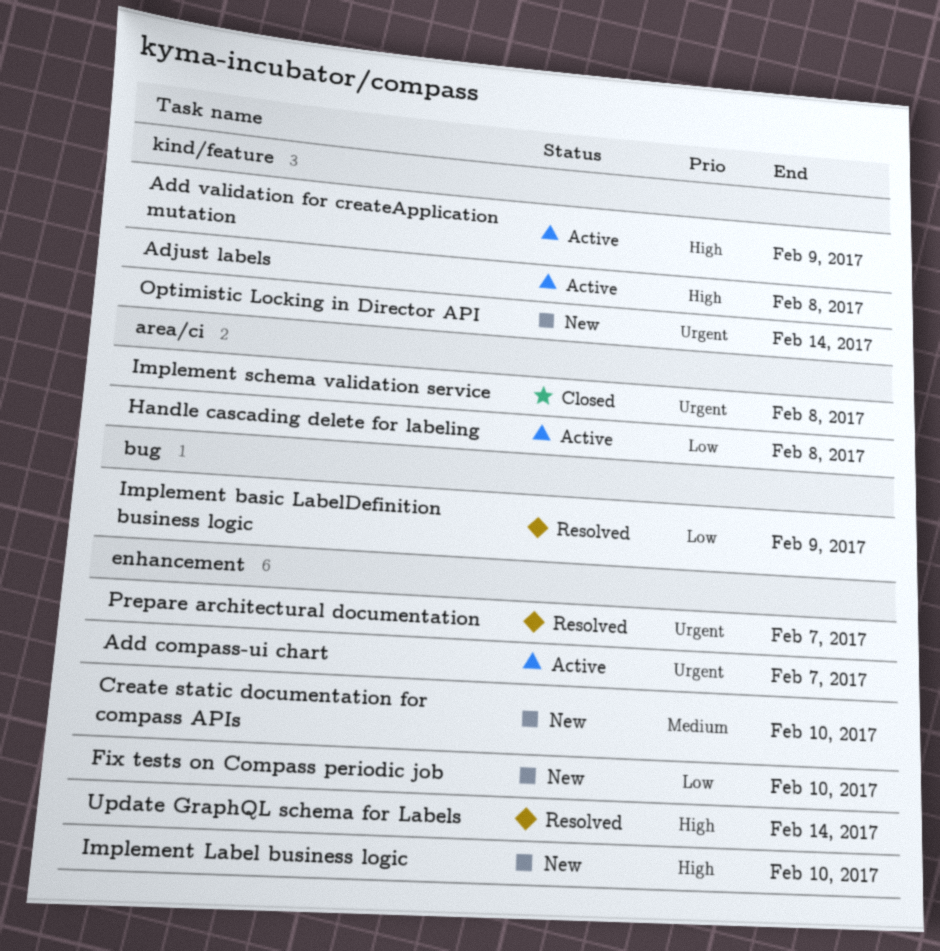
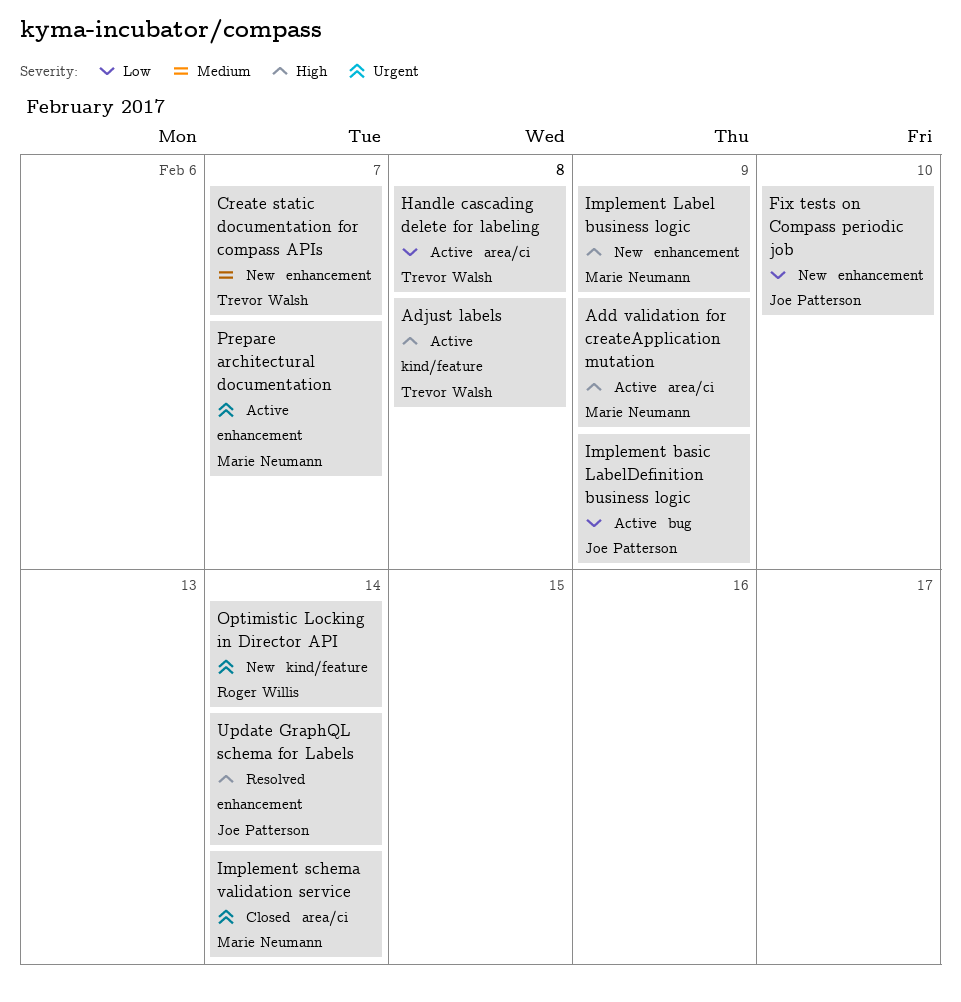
Add compass-ui chart: present -> none
Add validation for createApplication mutation, label: kind/feature -> area/ci
Create static documentation for compass APIs, due: Feb 10 -> Feb 7
Implement basic LabelDefinition business logic, status: Resolved -> Active
Implement Label business logic, due: Feb 10 -> Feb 9
Implement schema validation service, due: Feb 8 -> Feb 14
Prepare architectural documentation, status: Resolved -> Active

